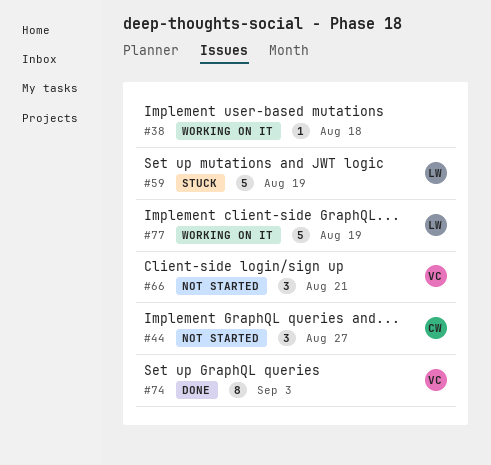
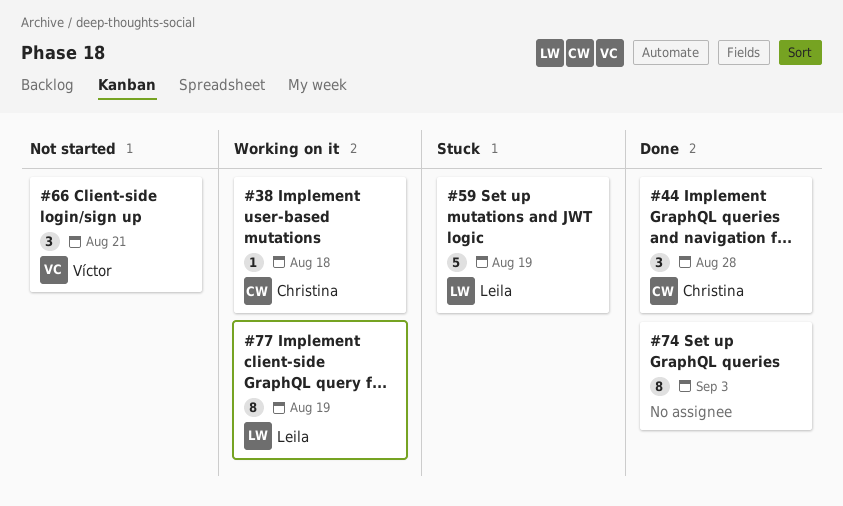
#38, owner: none -> Christina
#44, status: Not started -> Done
#44, due: Aug 27 -> Aug 28
#74, owner: Víctor -> none
#77, estimate: 5 -> 8

